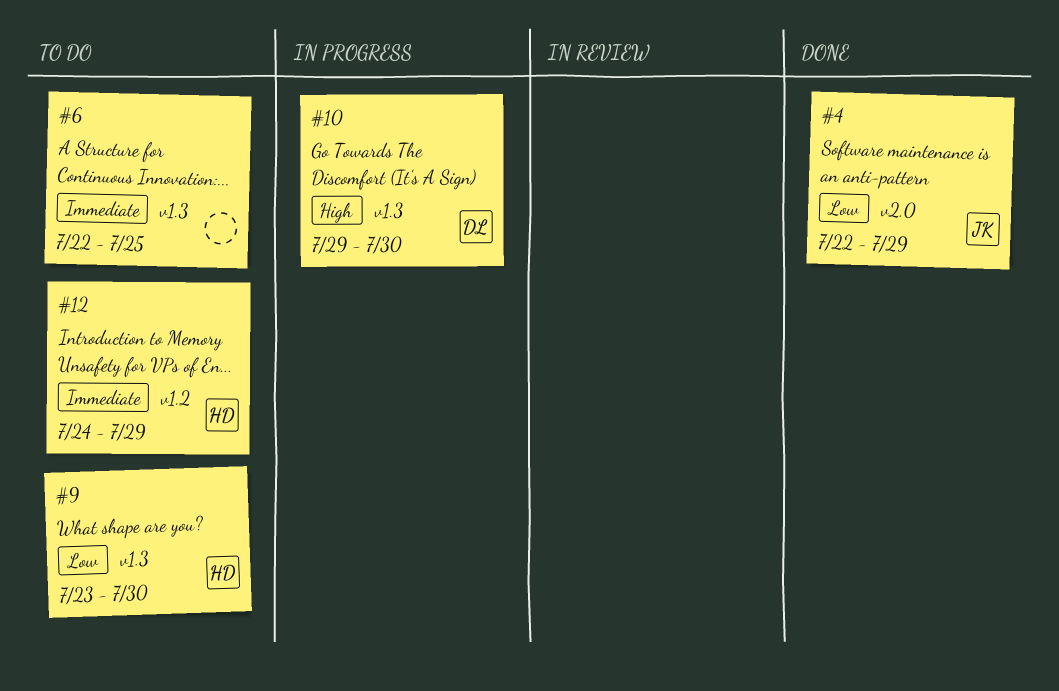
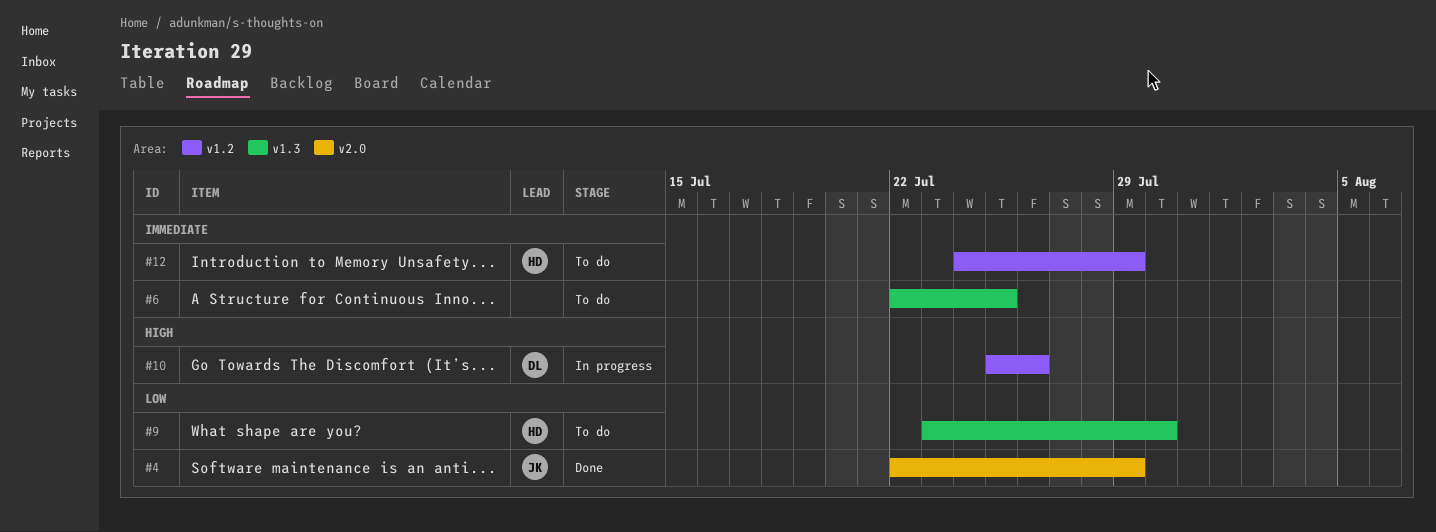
#10, label: v1.3 -> v1.2
#10, start: Jul 29 -> Jul 25
#10, due: Jul 30 -> Jul 26

